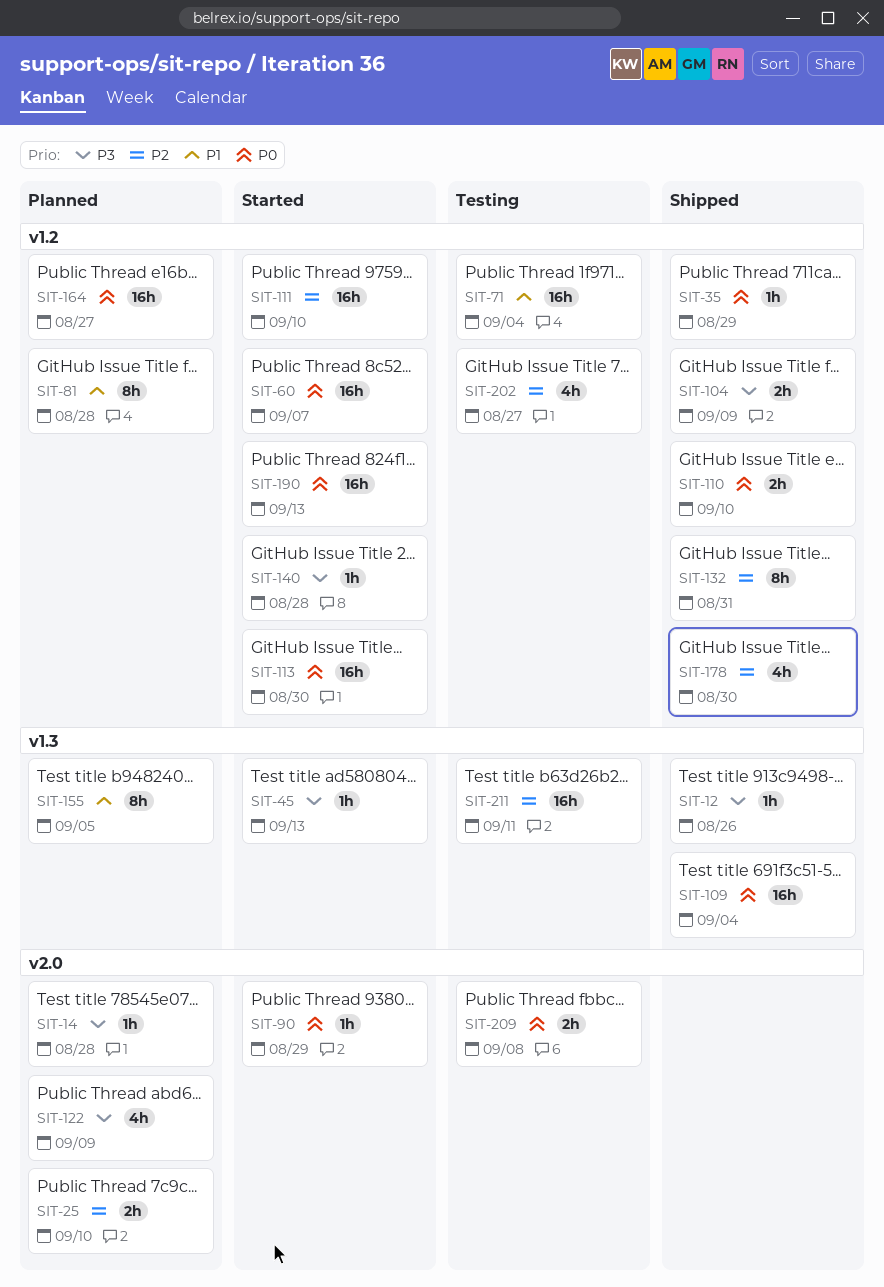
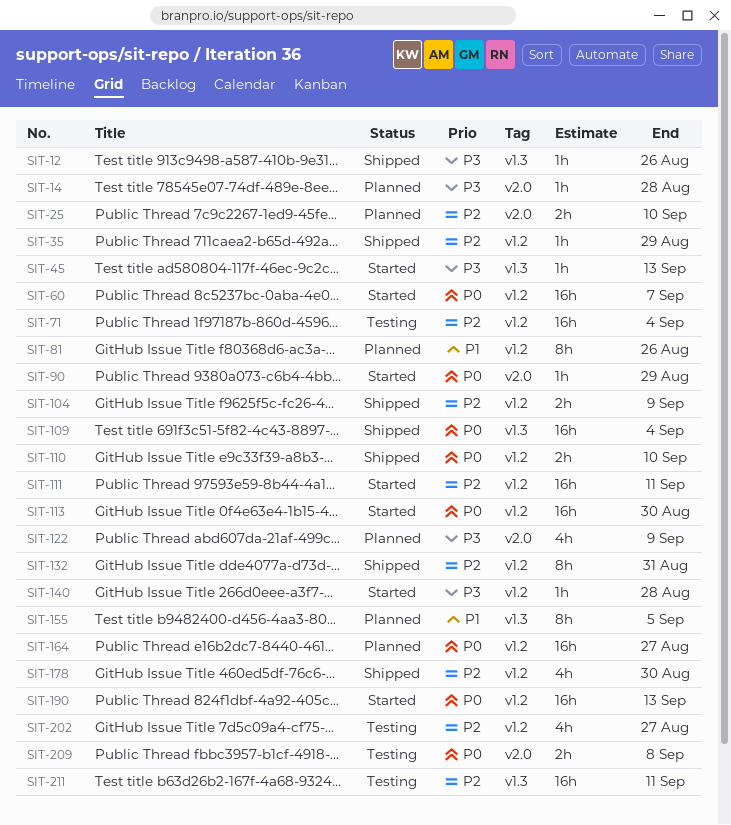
SIT-35, priority: P0 -> P2
SIT-71, priority: P1 -> P2
SIT-81, due: Aug 28 -> Aug 26
SIT-104, priority: P3 -> P2
SIT-111, due: Sep 10 -> Sep 11

